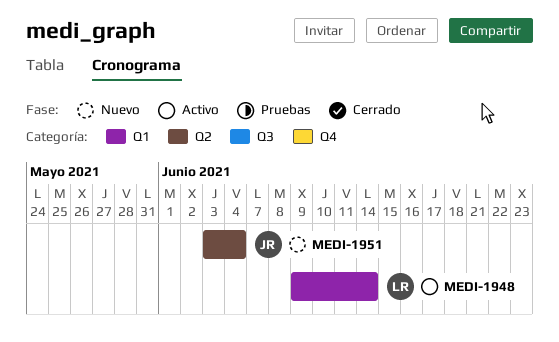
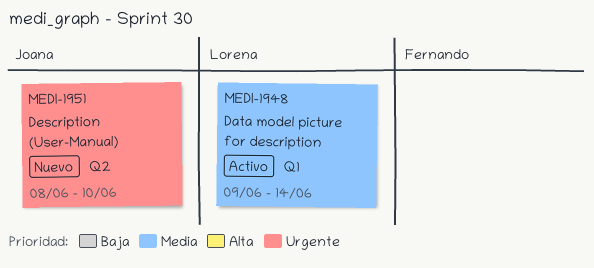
MEDI-1951, start: Jun 3 -> Jun 8
MEDI-1951, due: Jun 4 -> Jun 10

